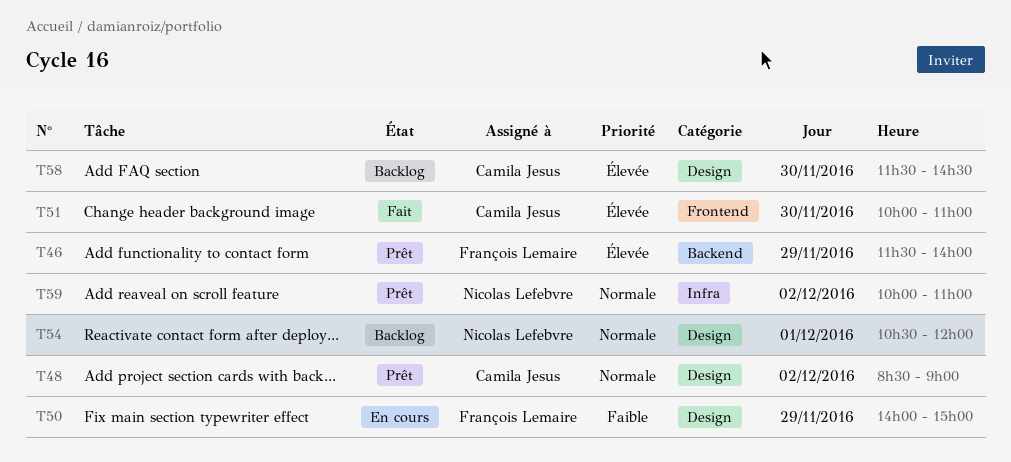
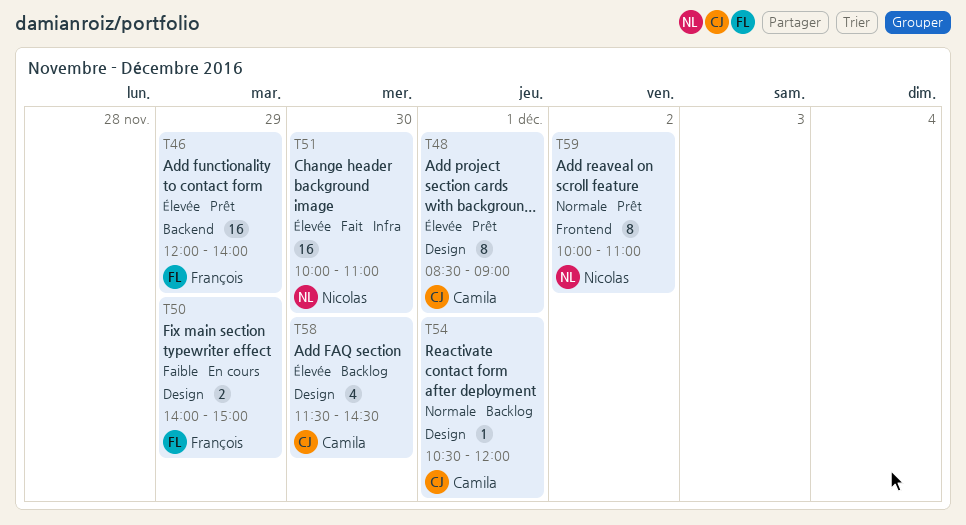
T46, begins: 11:30 -> 12:00
T48, priority: Normale -> Élevée
T48, day: Dec 2 -> Dec 1
T51, owner: Camila Jesus -> Nicolas Lefebvre
T51, label: Frontend -> Infra
T54, owner: Nicolas Lefebvre -> Camila Jesus
T59, label: Infra -> Frontend

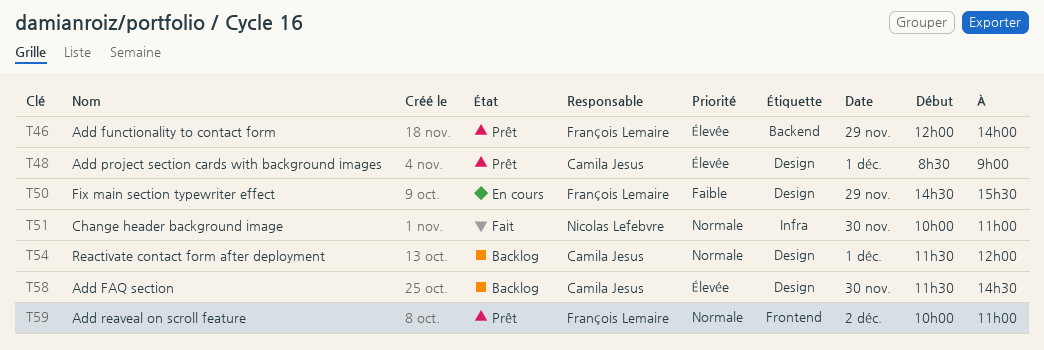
T50, begins: 14:00 -> 14:30
T50, ends: 15:00 -> 15:30
T51, priority: Élevée -> Normale
T54, begins: 10:30 -> 11:30
T59, owner: Nicolas Lefebvre -> François Lemaire

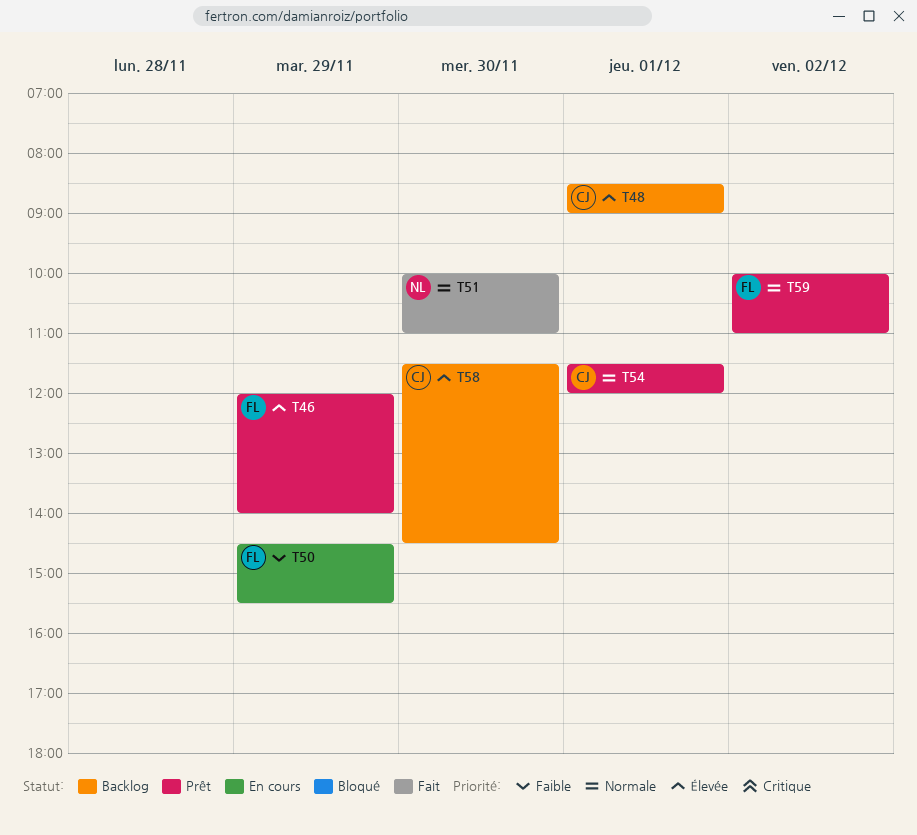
T48, status: Prêt -> Backlog
T54, status: Backlog -> Prêt

